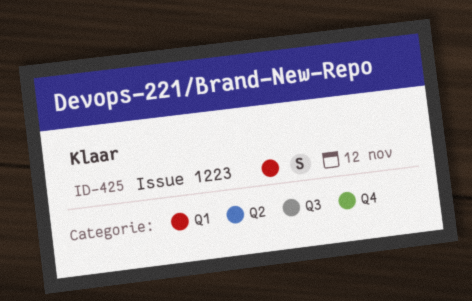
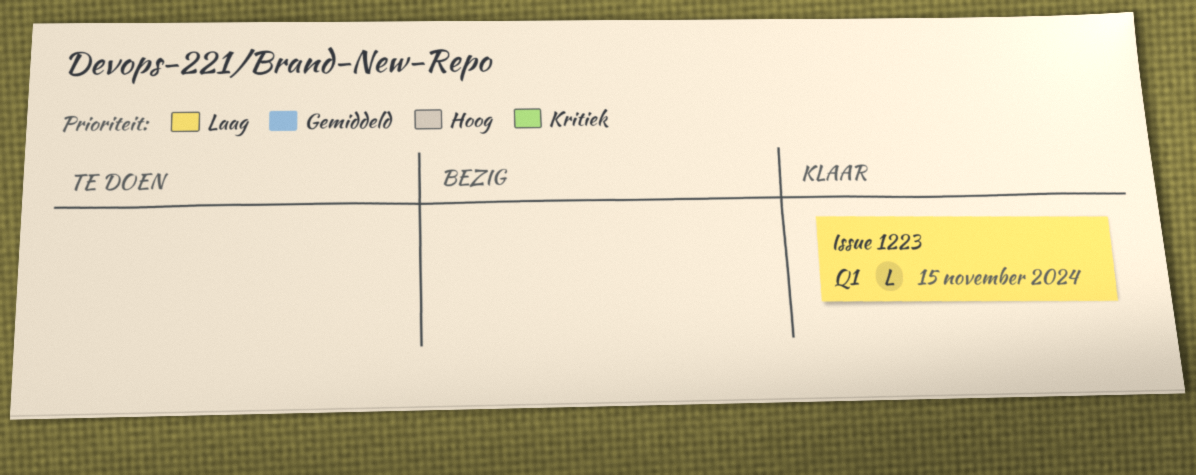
Issue 1223, estimate: S -> L
Issue 1223, due: Nov 12 -> Nov 15

